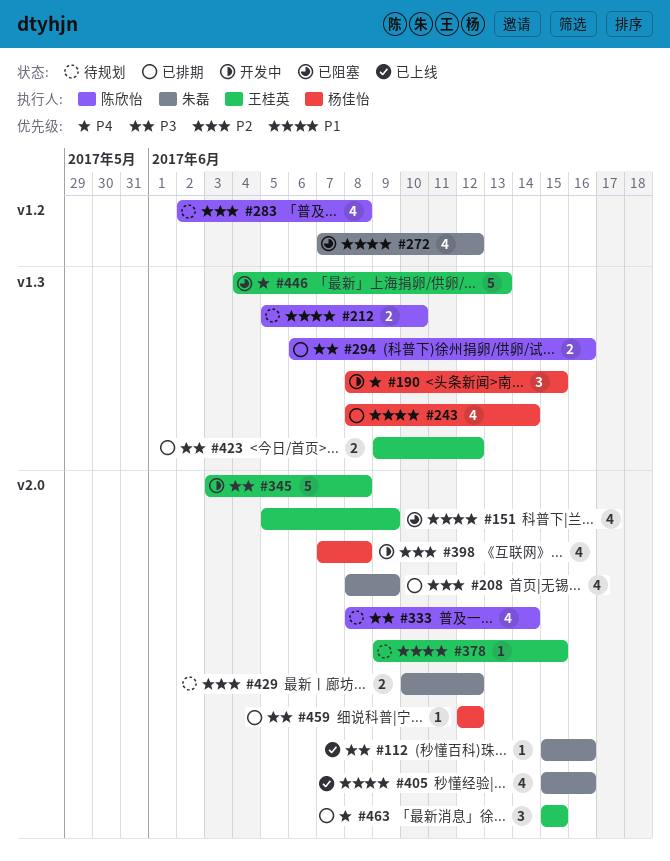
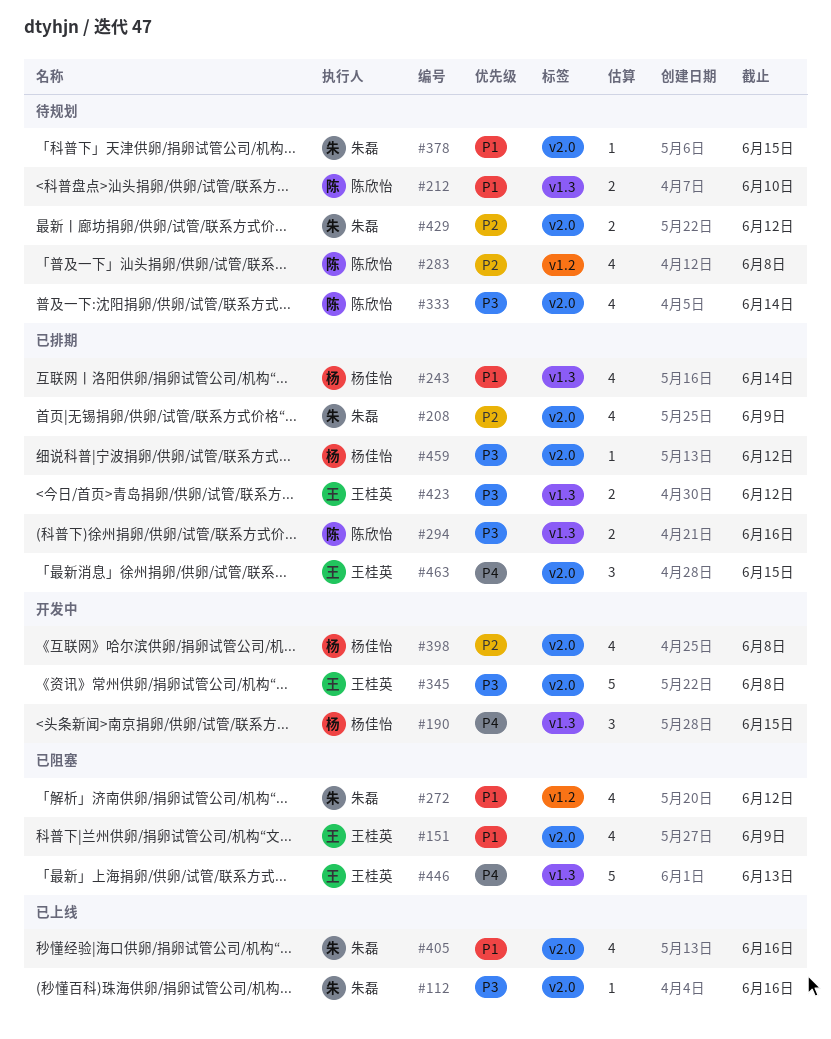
#378, owner: 王桂英 -> 朱磊

